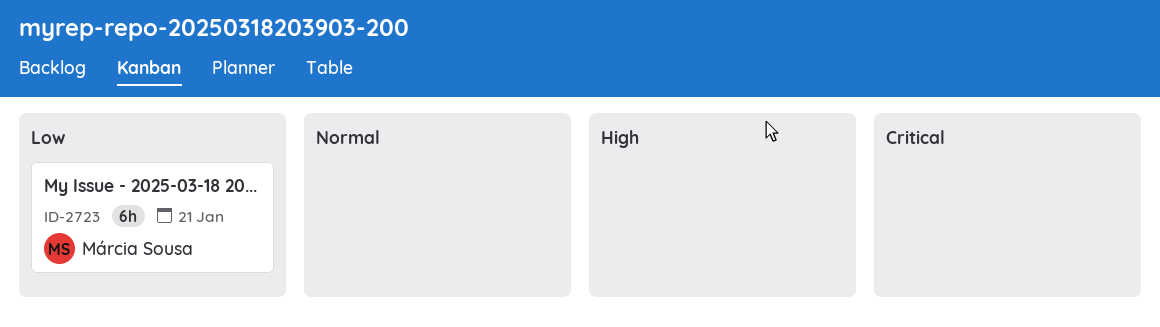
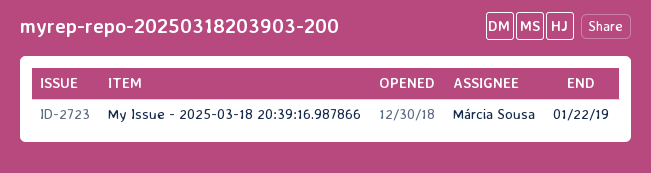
ID-2723, due: Jan 21 -> Jan 22

